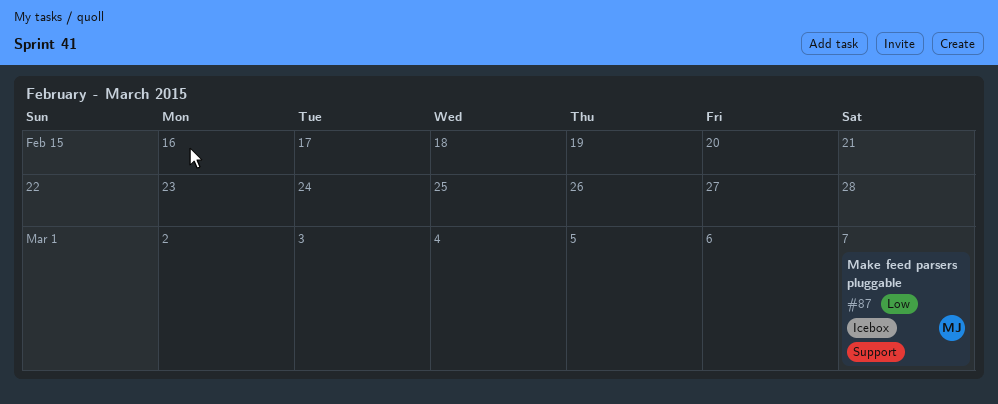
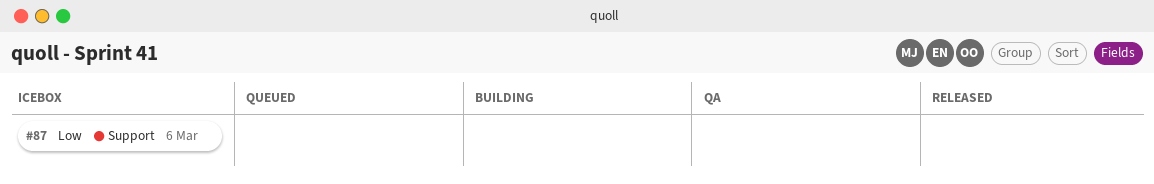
#87, due: Mar 7 -> Mar 6

